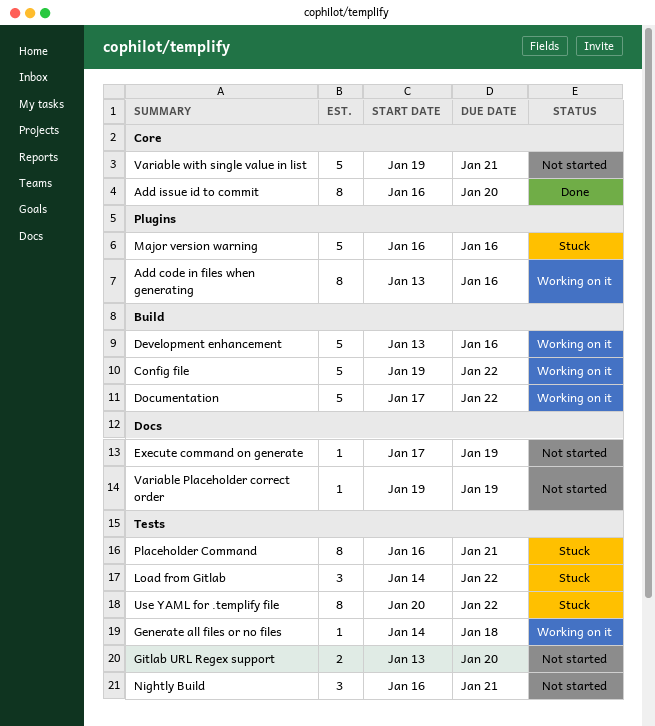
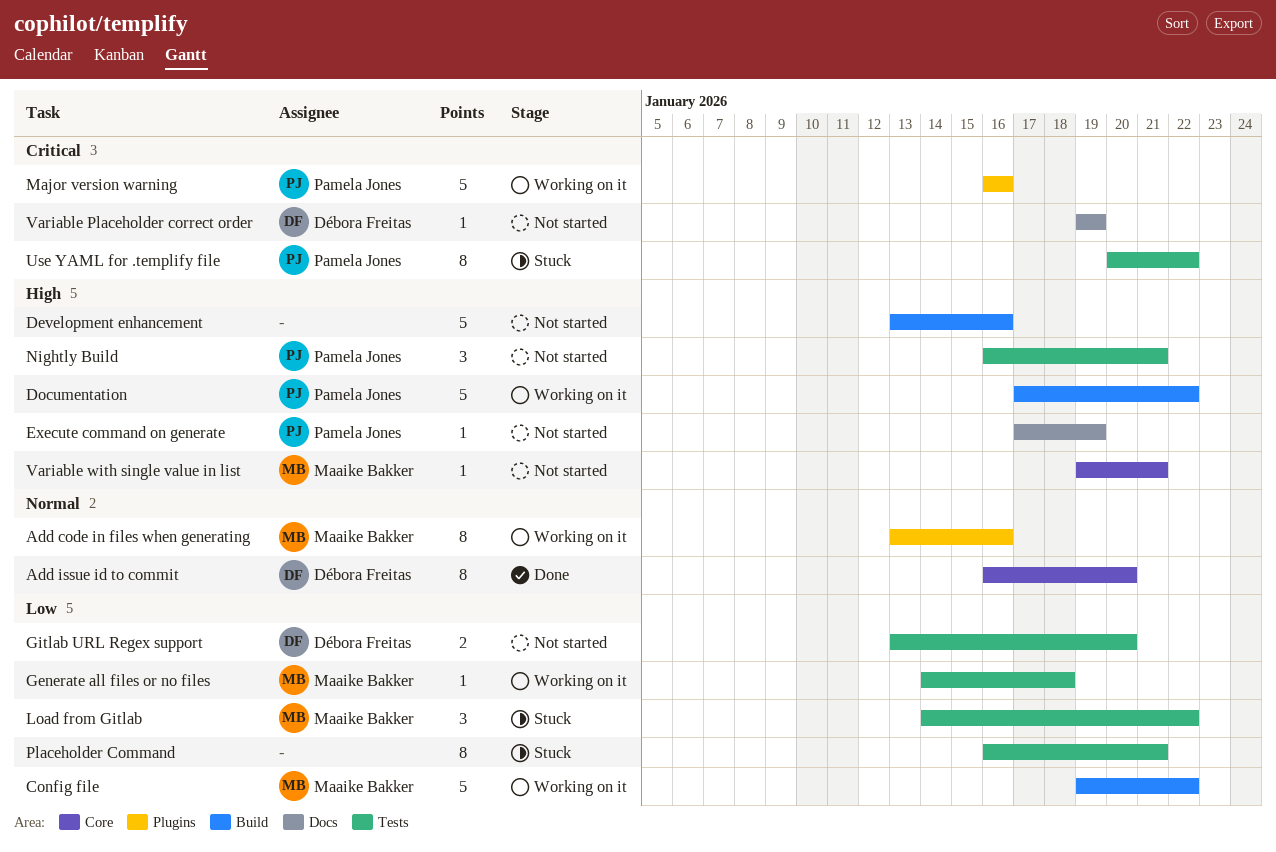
Development enhancement, status: Working on it -> Not started
Major version warning, status: Stuck -> Working on it
Variable with single value in list, estimate: 5 -> 1

